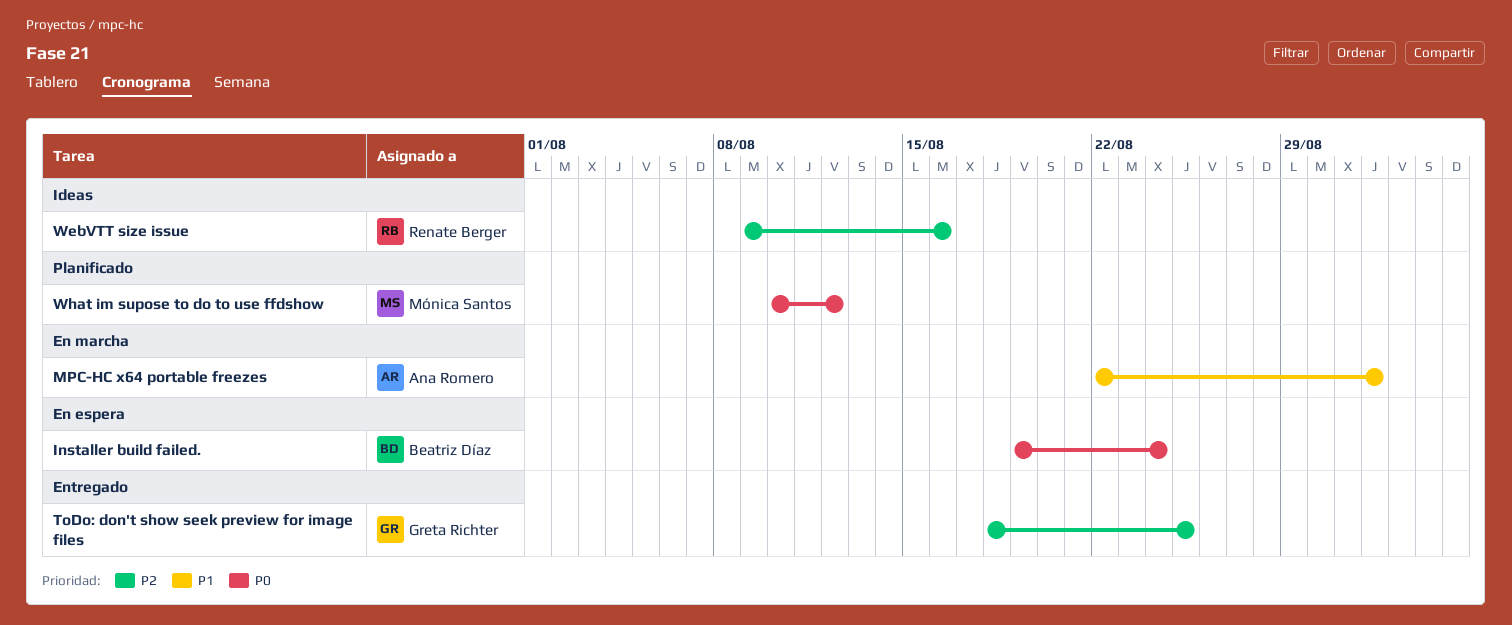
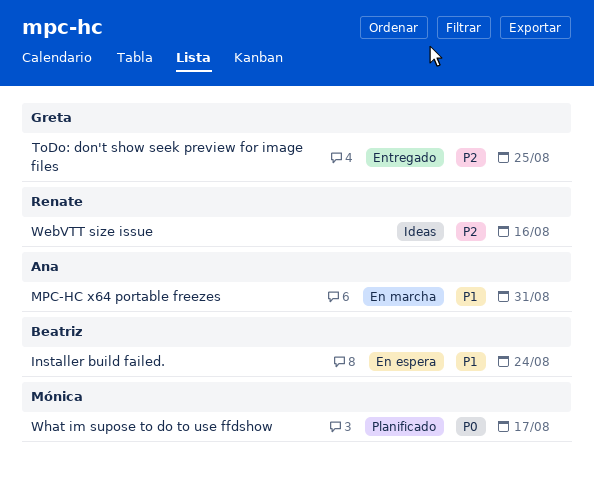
Installer build failed., priority: P0 -> P1
MPC-HC x64 portable freezes, due: Sep 1 -> Aug 31
What im supose to do to use ffdshow, due: Aug 12 -> Aug 17

